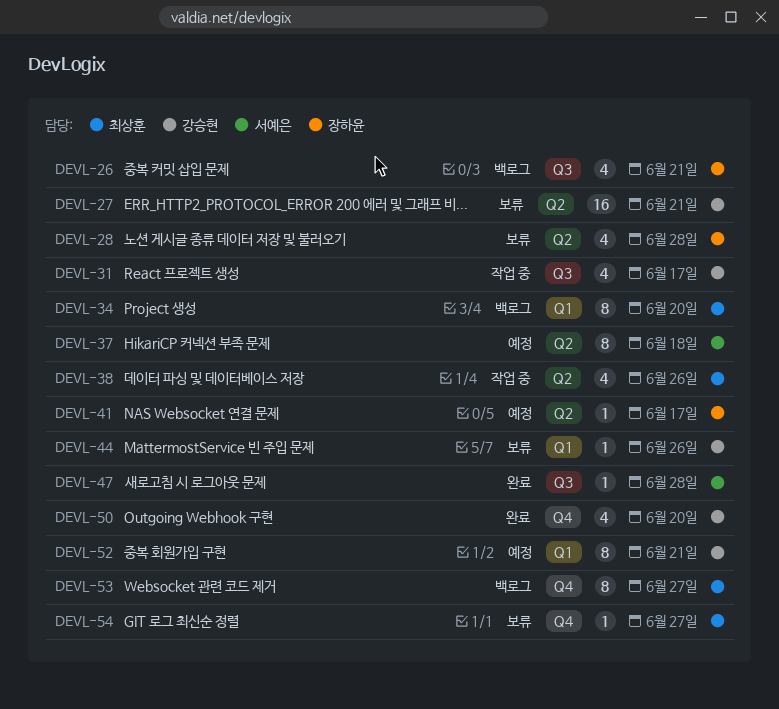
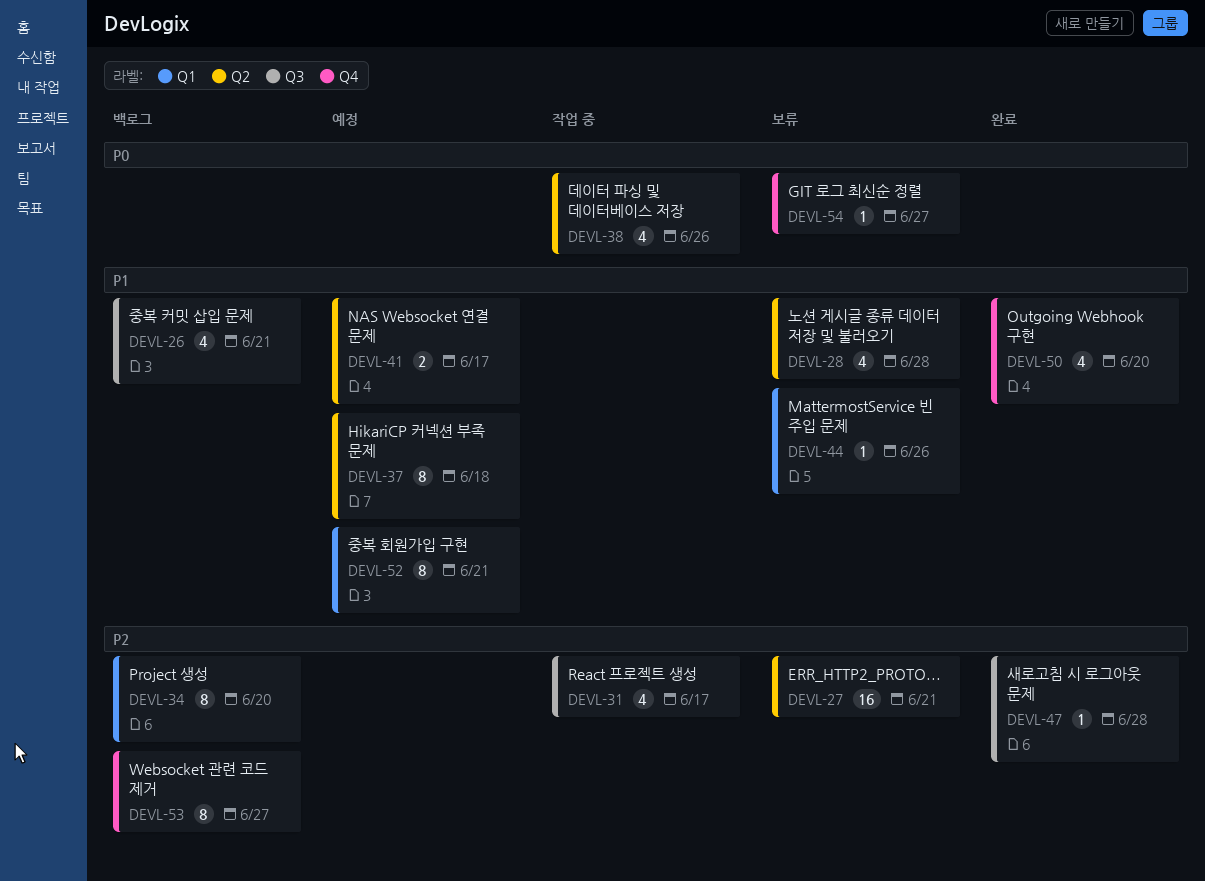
DEVL-41, estimate: 1 -> 2

